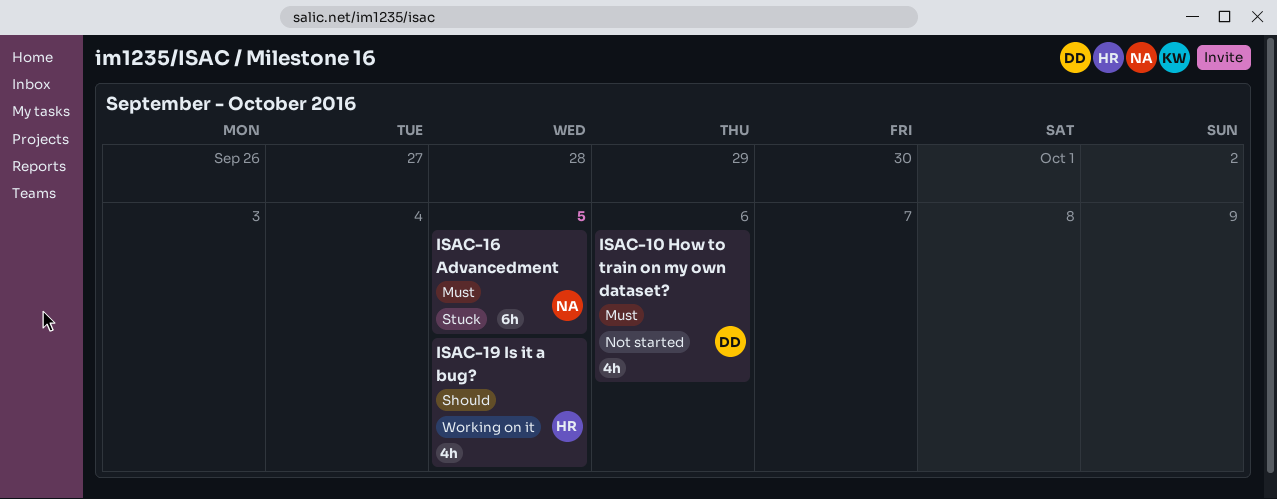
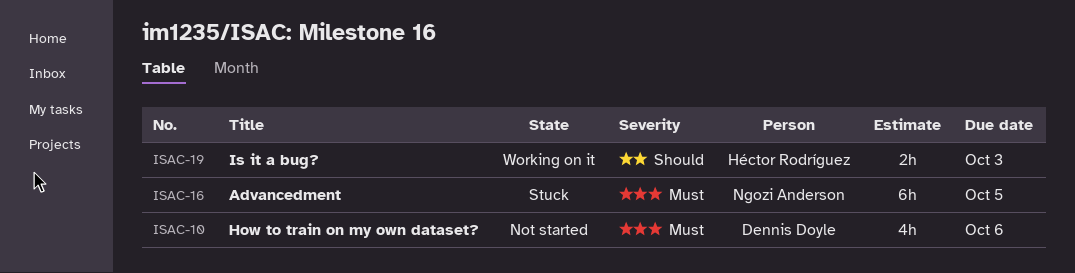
ISAC-19, estimate: 4h -> 2h
ISAC-19, due: Oct 5 -> Oct 3

